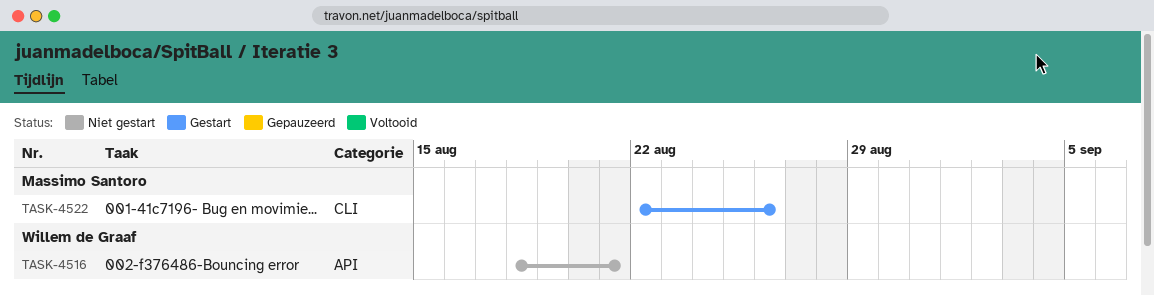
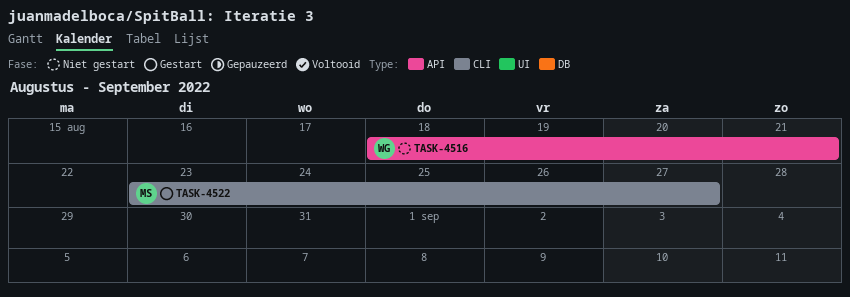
TASK-4522, start: Aug 22 -> Aug 23
TASK-4522, due: Aug 26 -> Aug 27

